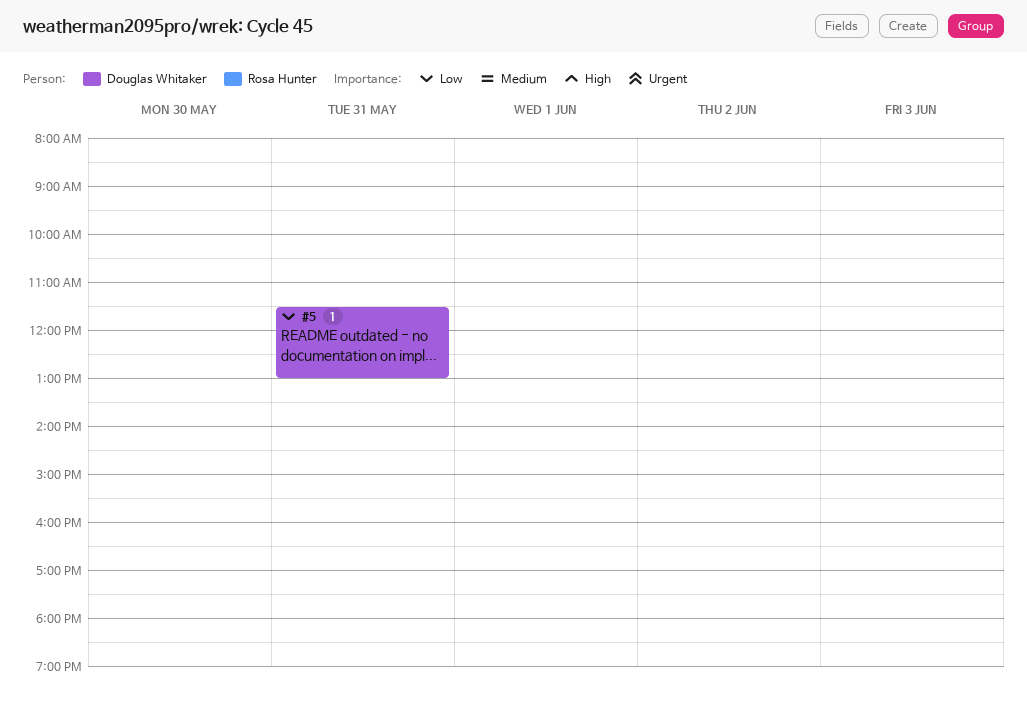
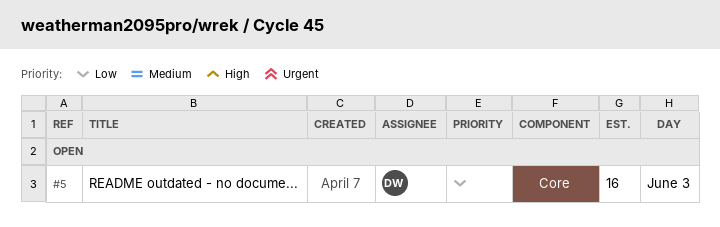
#5, estimate: 1 -> 16
#5, day: May 31 -> Jun 3

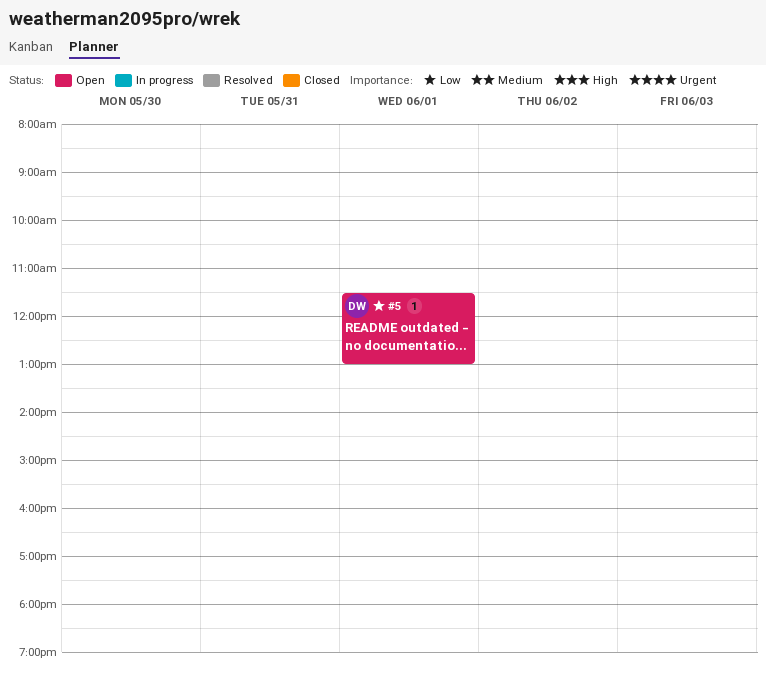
#5, estimate: 16 -> 1
#5, day: Jun 3 -> Jun 1

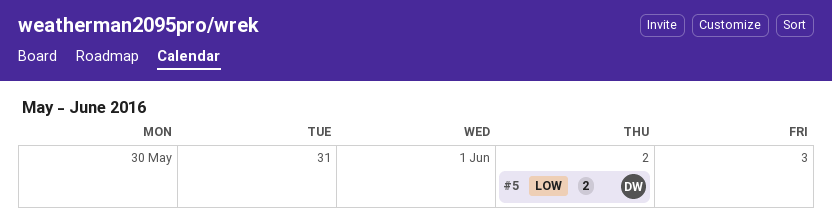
#5, estimate: 1 -> 2
#5, day: Jun 1 -> Jun 2

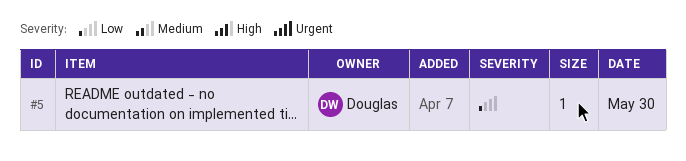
#5, estimate: 2 -> 1
#5, day: Jun 2 -> May 30

